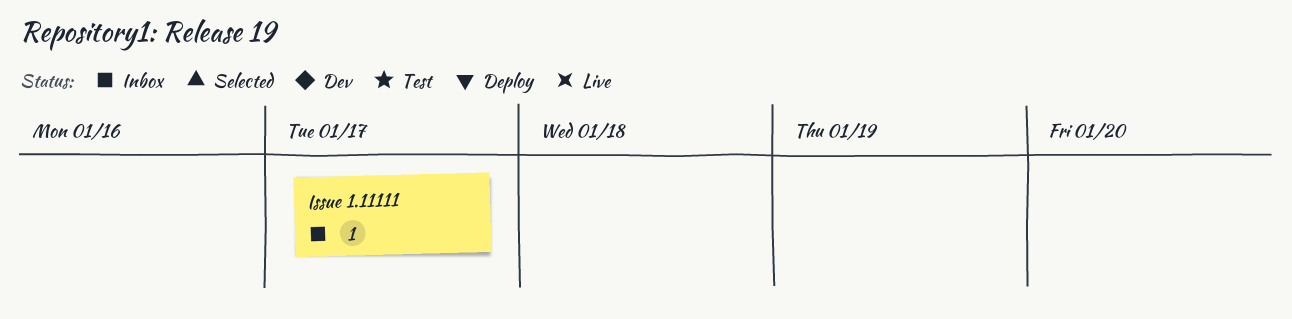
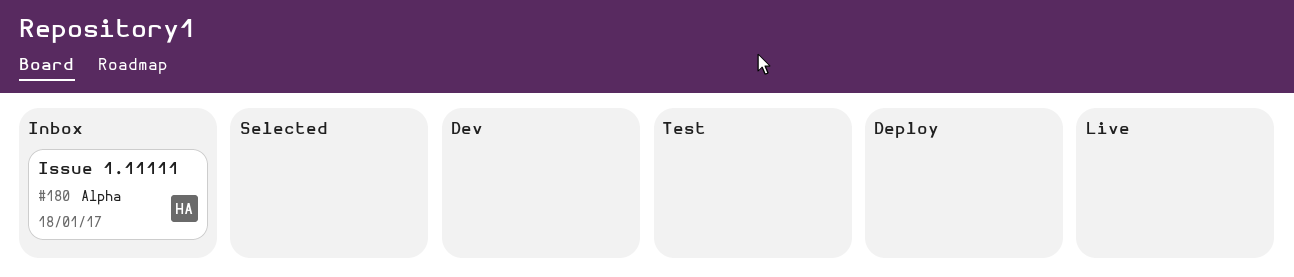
Issue 1.11111, due: Jan 17 -> Jan 18

